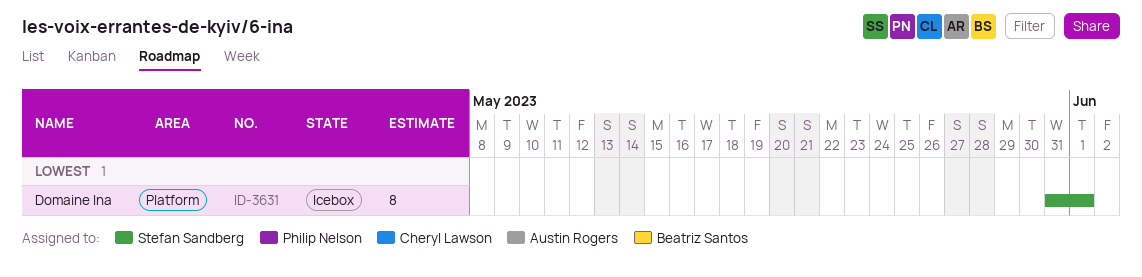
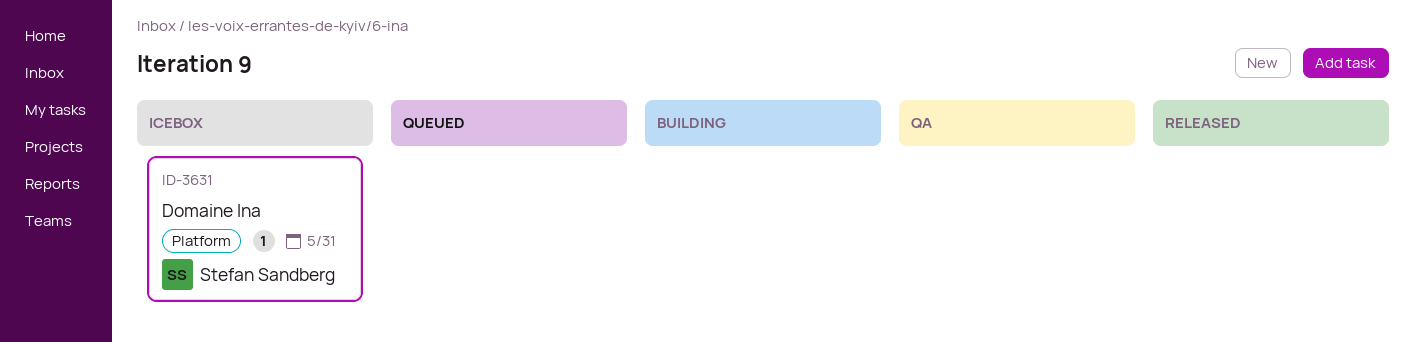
ID-3631, estimate: 8 -> 1
ID-3631, due: Jun 1 -> May 31

